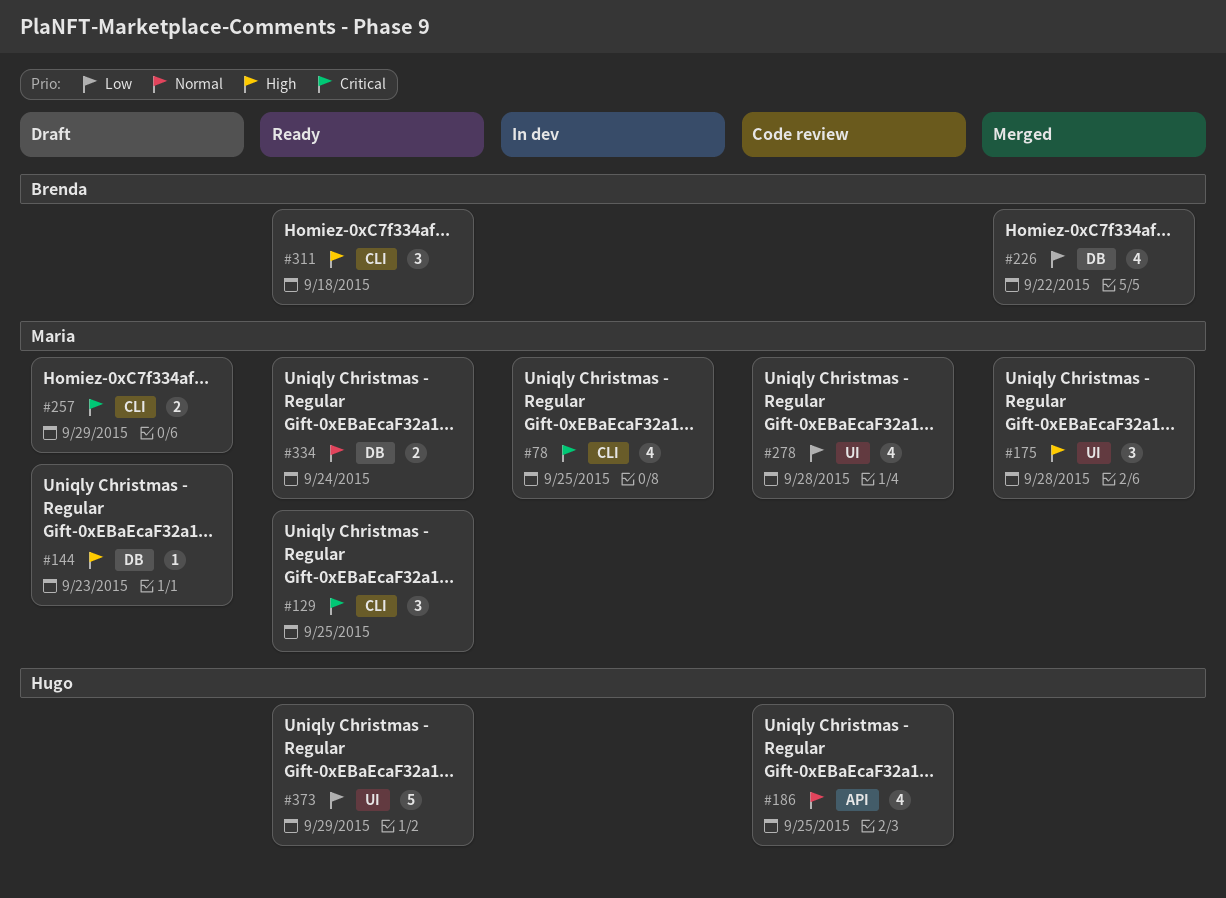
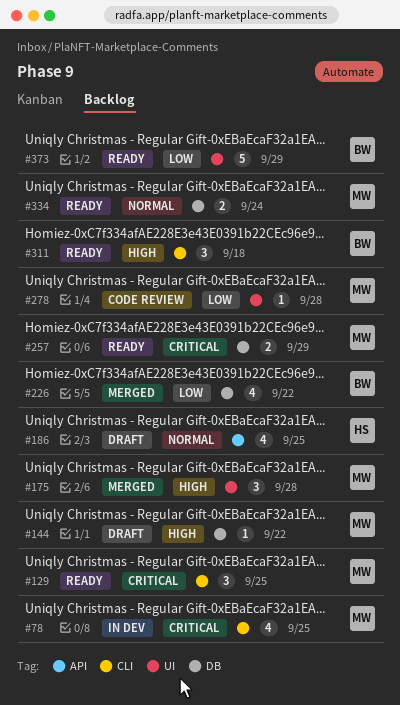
#144, due: Sep 23 -> Sep 22
#186, status: Code review -> Draft
#257, status: Draft -> Ready
#257, label: CLI -> DB
#278, estimate: 4 -> 1
#373, owner: Hugo -> Brenda

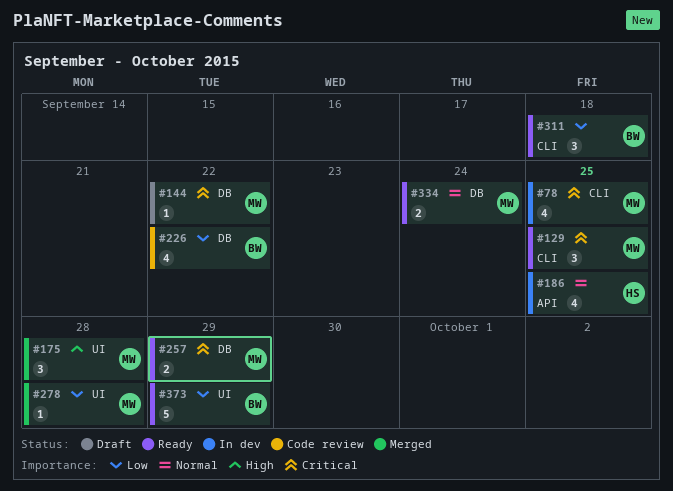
#144, priority: High -> Critical
#186, status: Draft -> In dev
#226, status: Merged -> Code review
#278, status: Code review -> Merged
#311, priority: High -> Low

